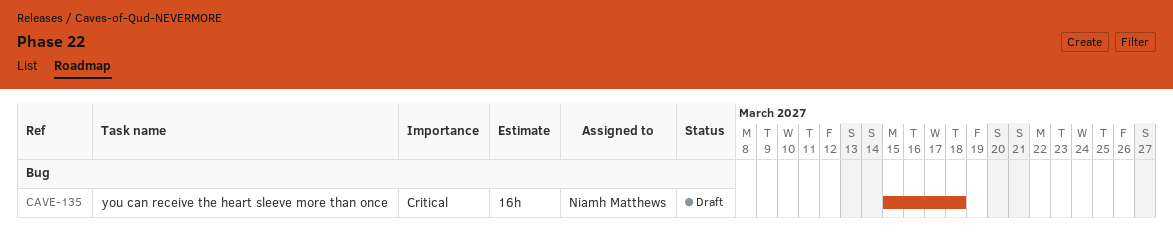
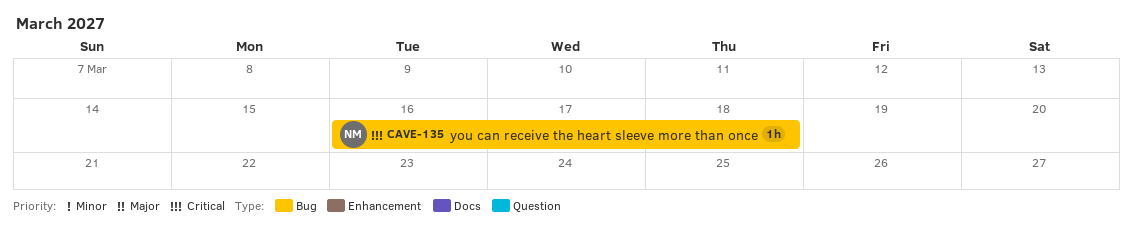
CAVE-135, estimate: 16h -> 1h
CAVE-135, start: Mar 15 -> Mar 16

